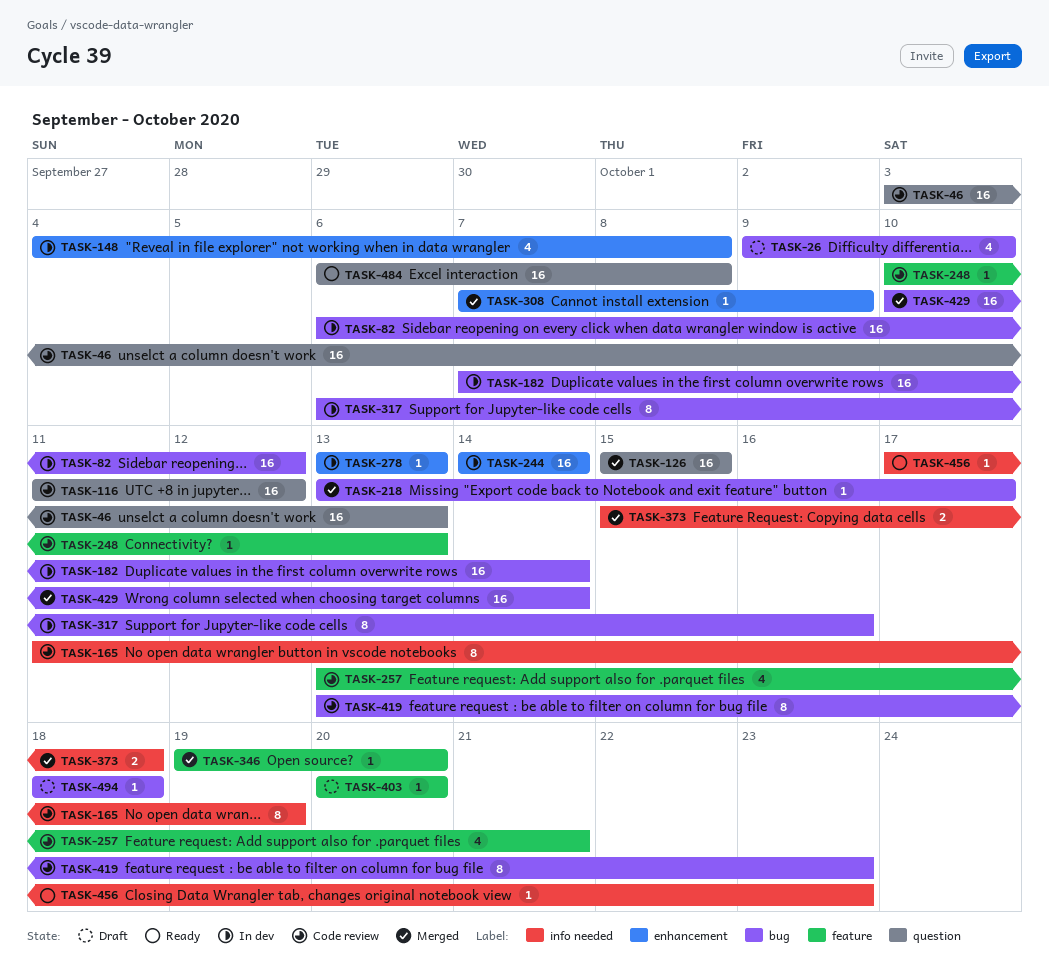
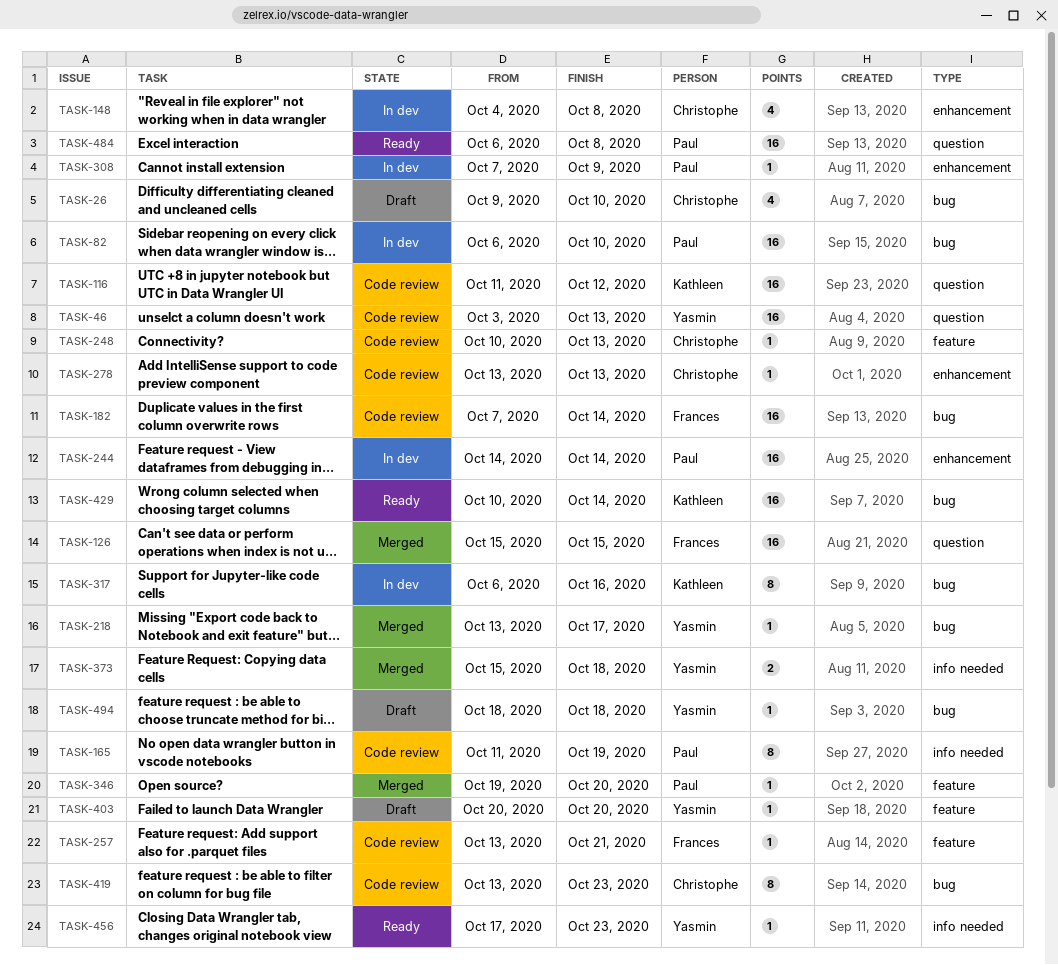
TASK-82, due: Oct 12 -> Oct 10
TASK-182, status: In dev -> Code review
TASK-257, estimate: 4 -> 1
TASK-278, status: In dev -> Code review
TASK-308, status: Merged -> In dev
TASK-429, status: Merged -> Ready

